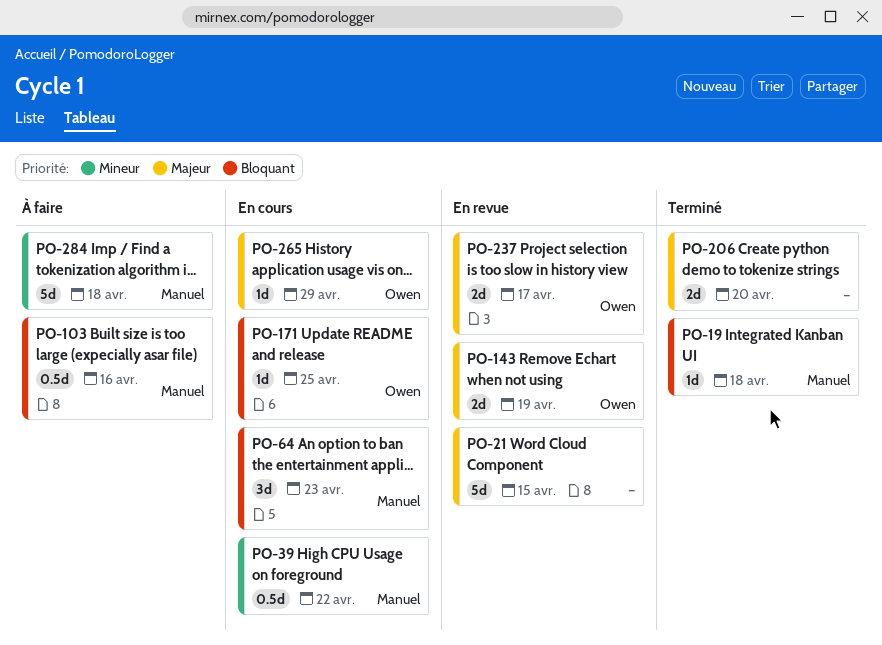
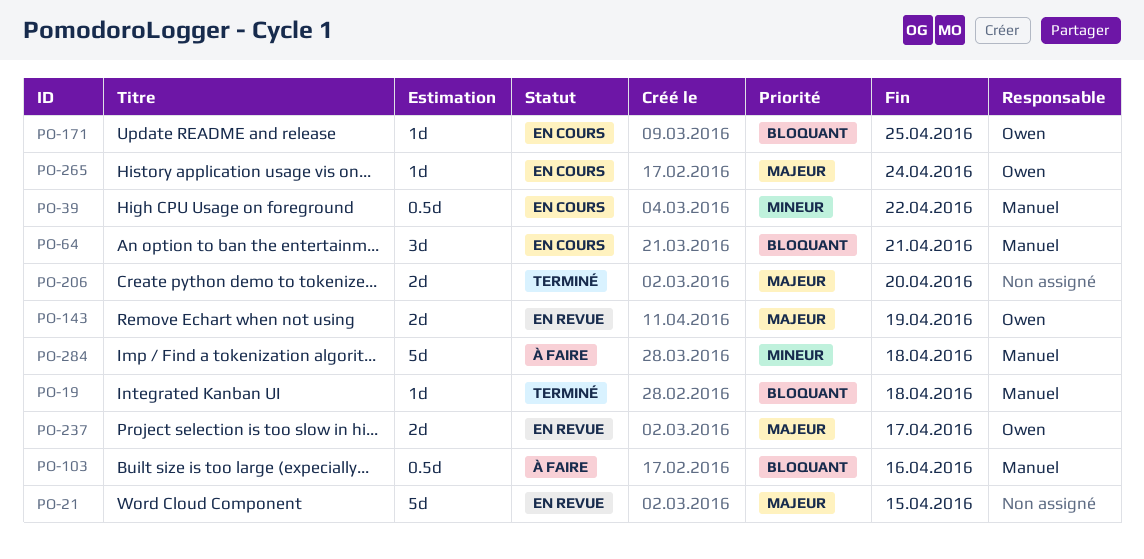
PO-64, due: Apr 23 -> Apr 21
PO-265, due: Apr 29 -> Apr 24

